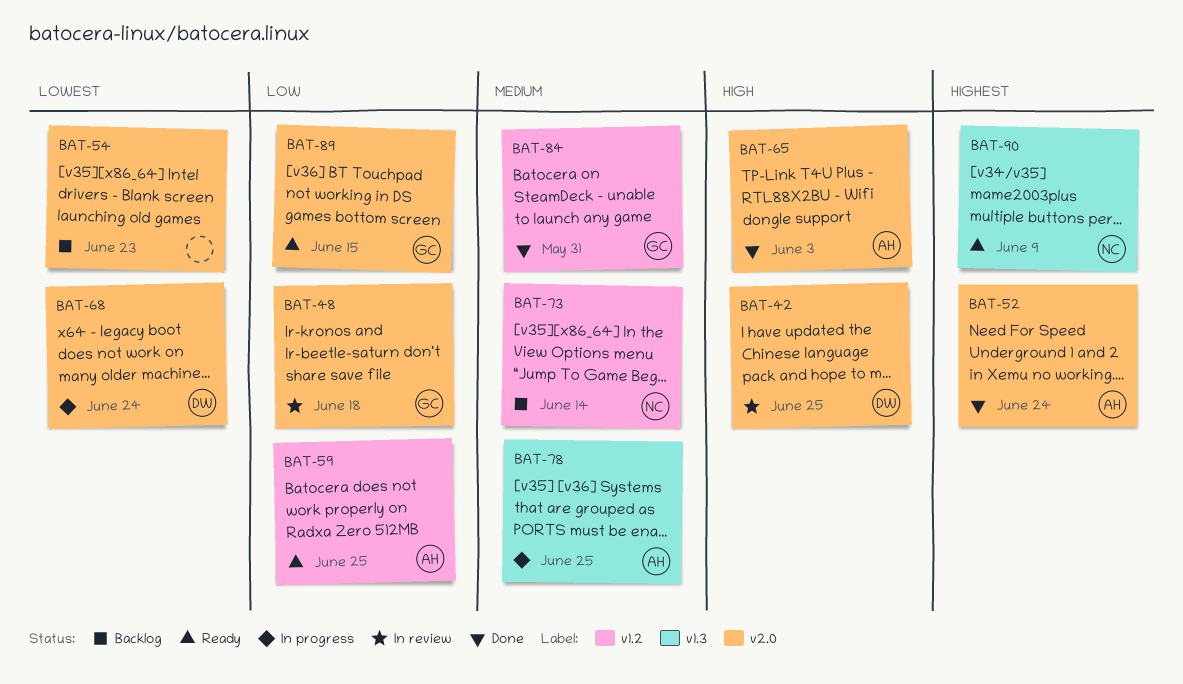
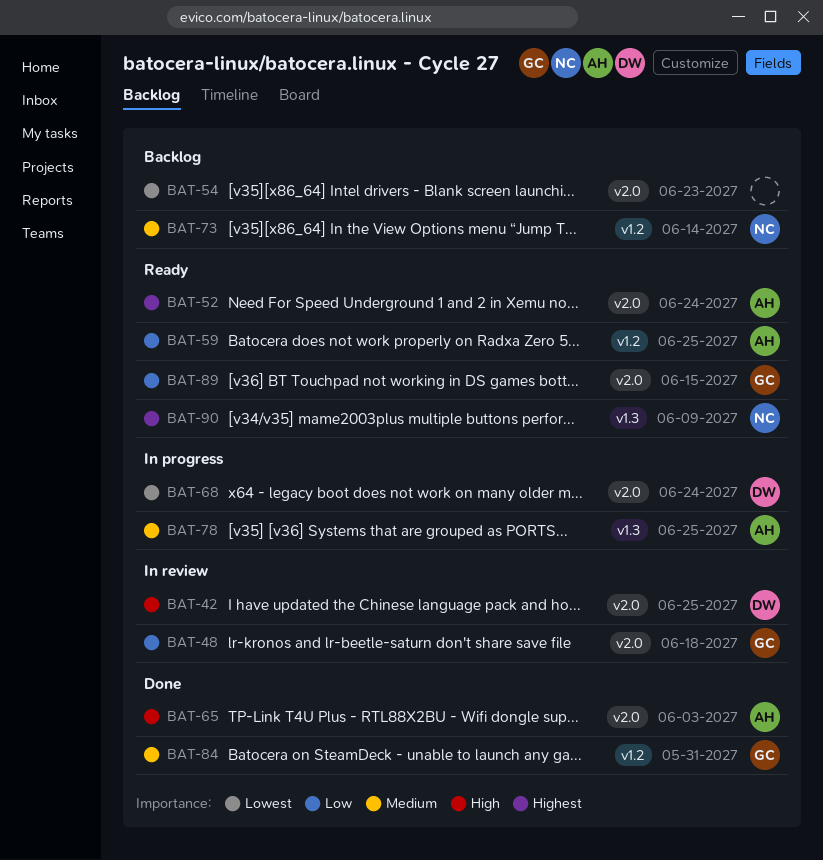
BAT-52, status: Done -> Ready

